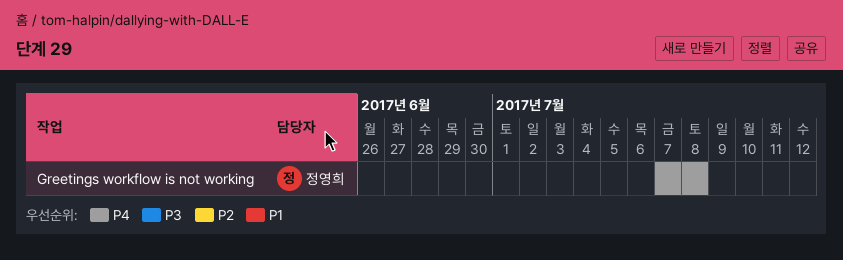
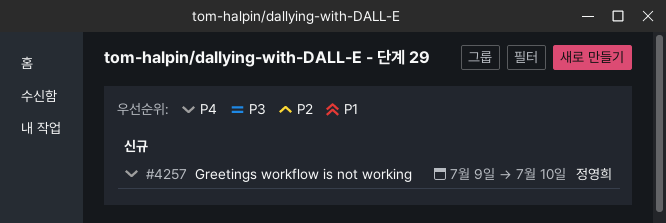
Greetings workflow is not working, start: Jul 7 -> Jul 9
Greetings workflow is not working, due: Jul 8 -> Jul 10

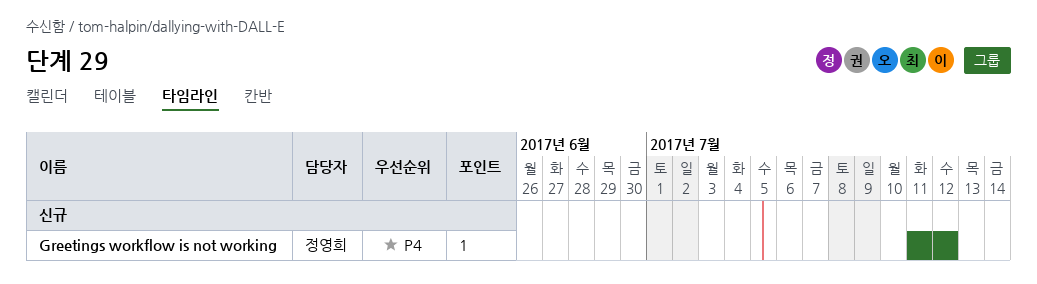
Greetings workflow is not working, start: Jul 9 -> Jul 11
Greetings workflow is not working, due: Jul 10 -> Jul 12

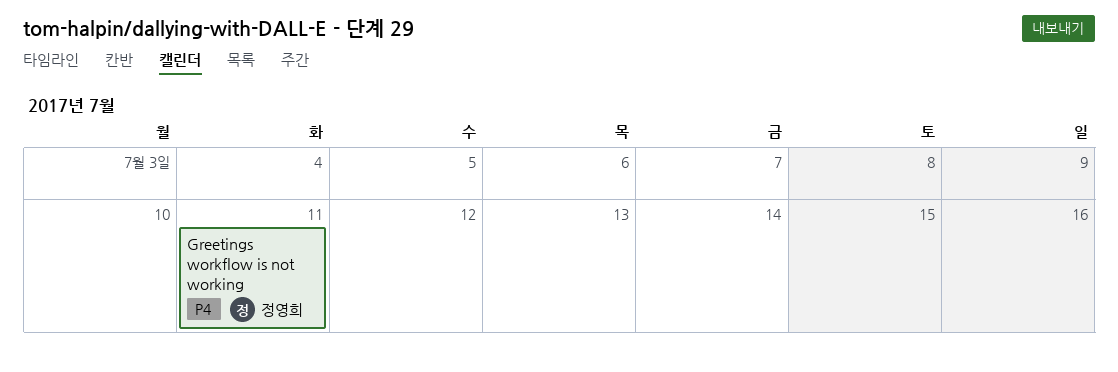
Greetings workflow is not working, due: Jul 12 -> Jul 11

